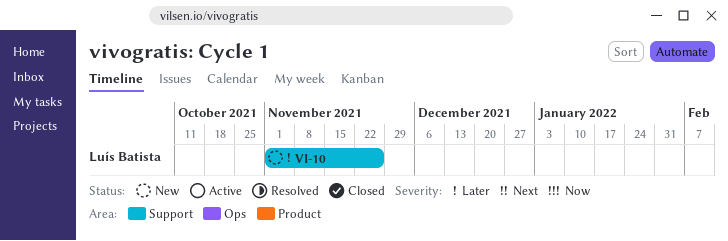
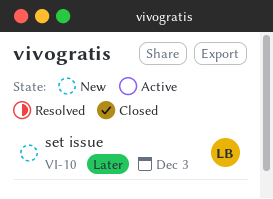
VI-10, due: Nov 26 -> Dec 3

